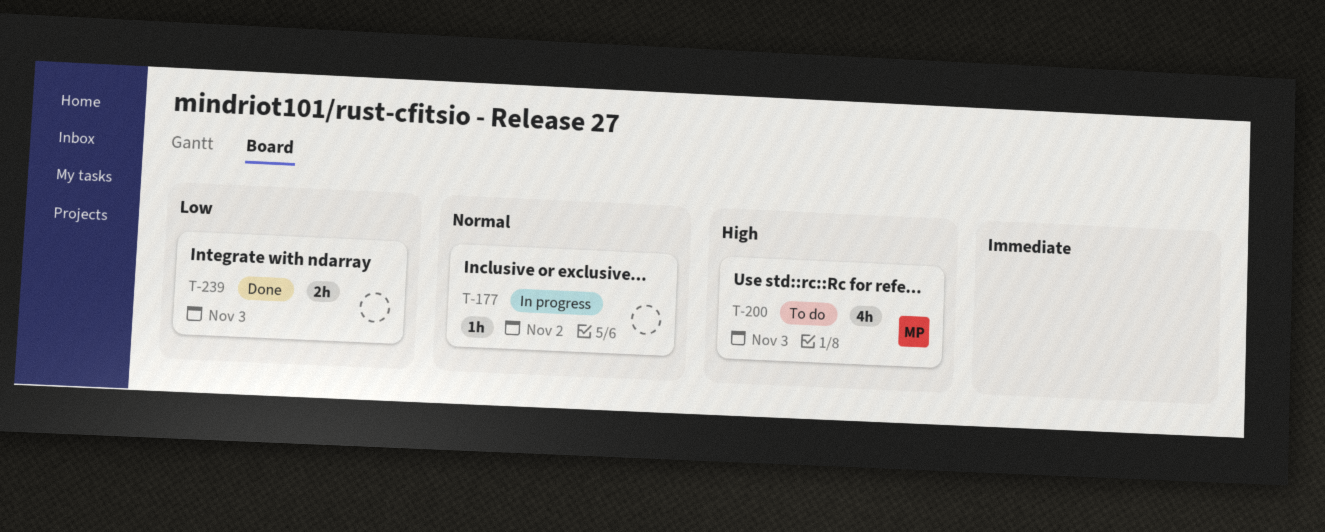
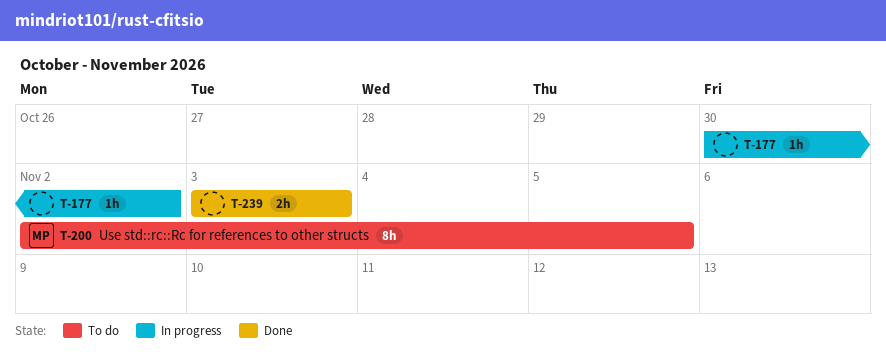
T-200, estimate: 4h -> 8h
T-200, due: Nov 3 -> Nov 5

